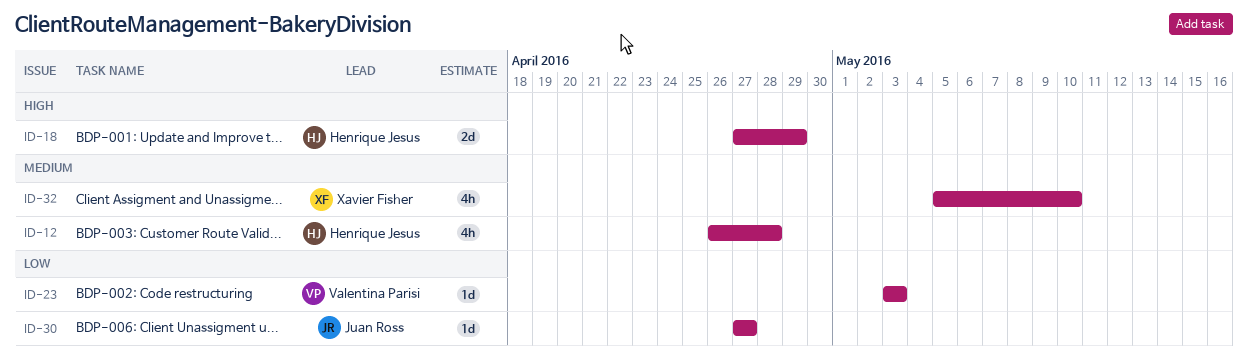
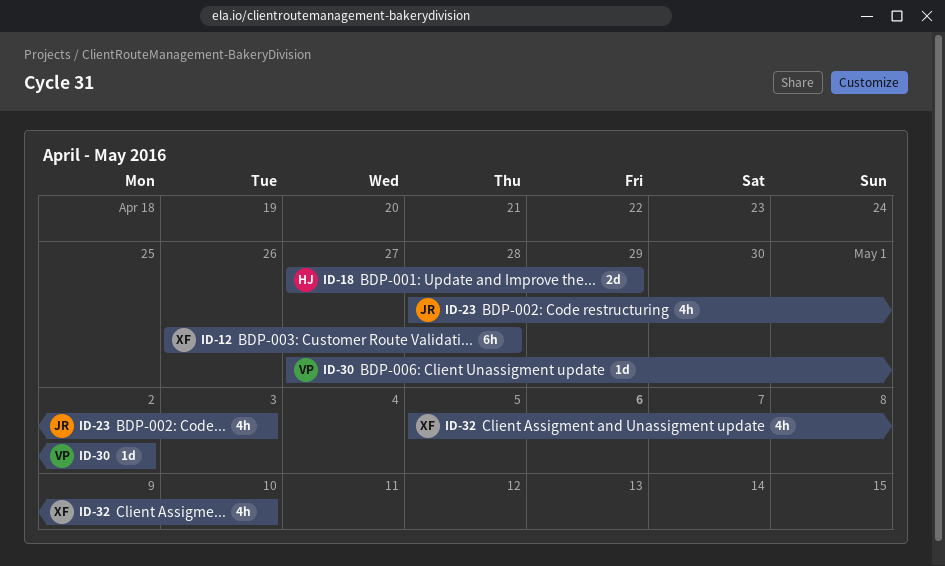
ID-12, owner: Henrique Jesus -> Xavier Fisher
ID-12, estimate: 4h -> 6h
ID-23, owner: Valentina Parisi -> Juan Ross
ID-23, estimate: 1d -> 4h
ID-23, start: May 3 -> Apr 28
ID-30, owner: Juan Ross -> Valentina Parisi
ID-30, due: Apr 27 -> May 2

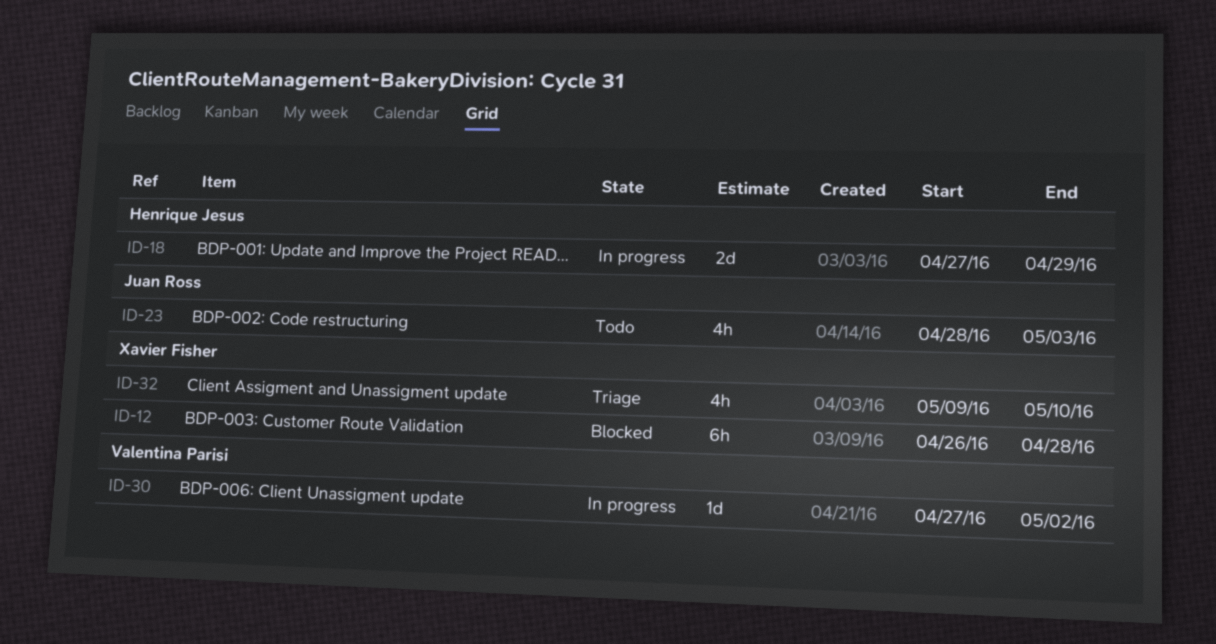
ID-32, start: May 5 -> May 9

